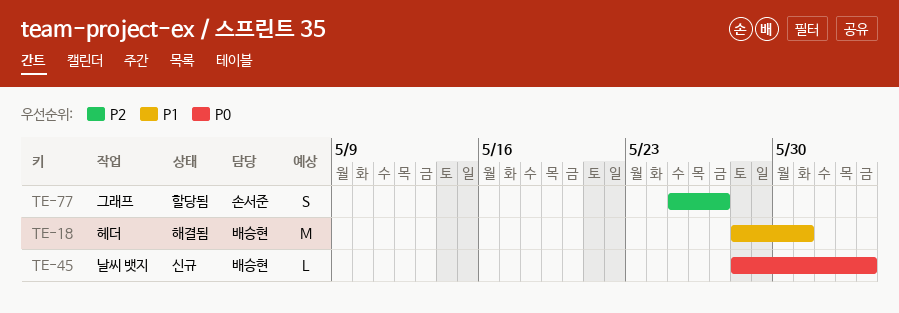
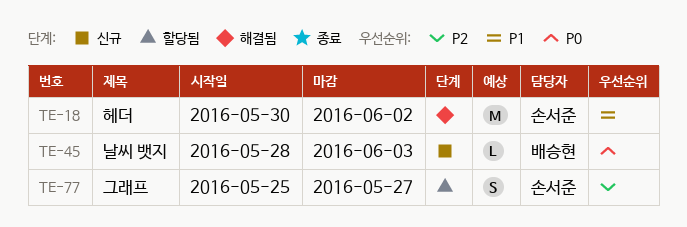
TE-18, owner: 배승현 -> 손서준
TE-18, start: May 28 -> May 30
TE-18, due: May 31 -> Jun 2

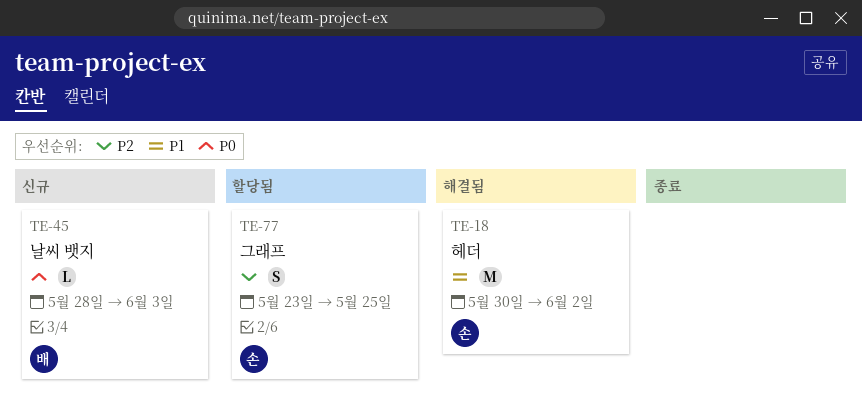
TE-77, start: May 25 -> May 23
TE-77, due: May 27 -> May 25

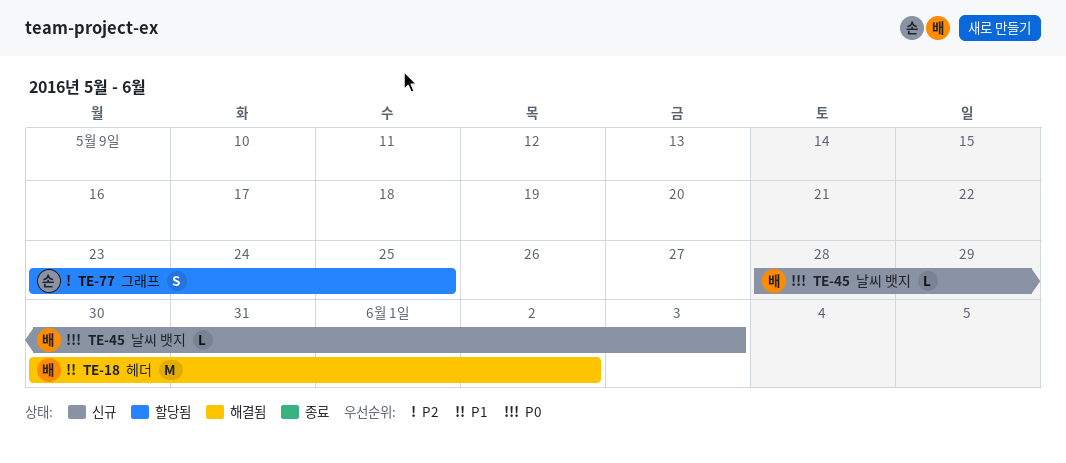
TE-18, owner: 손 -> 배

